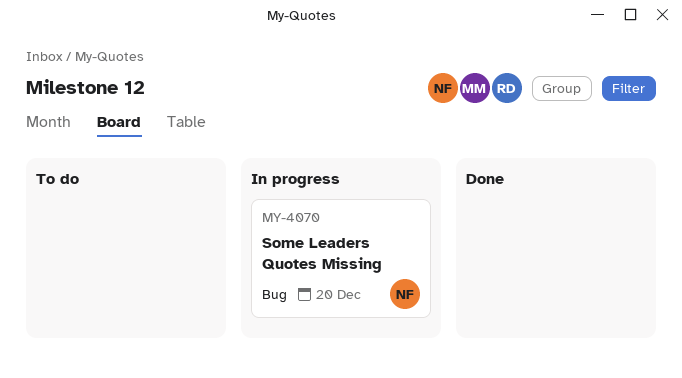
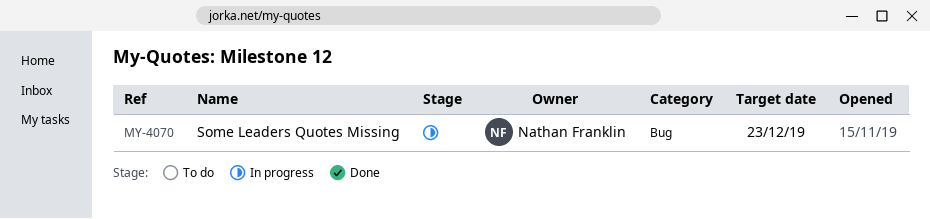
MY-4070, due: Dec 20 -> Dec 23

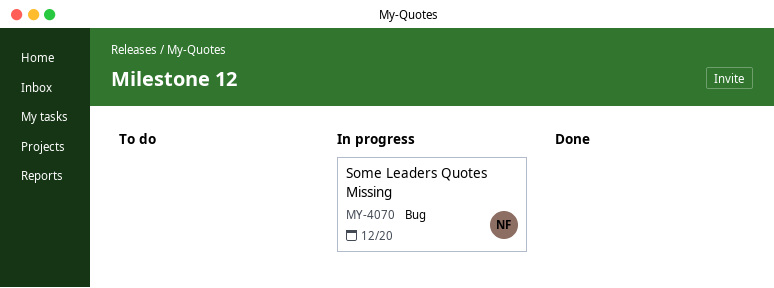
MY-4070, due: Dec 23 -> Dec 20

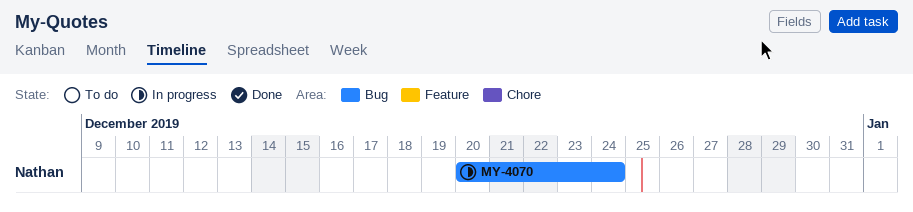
MY-4070, due: Dec 20 -> Dec 24

